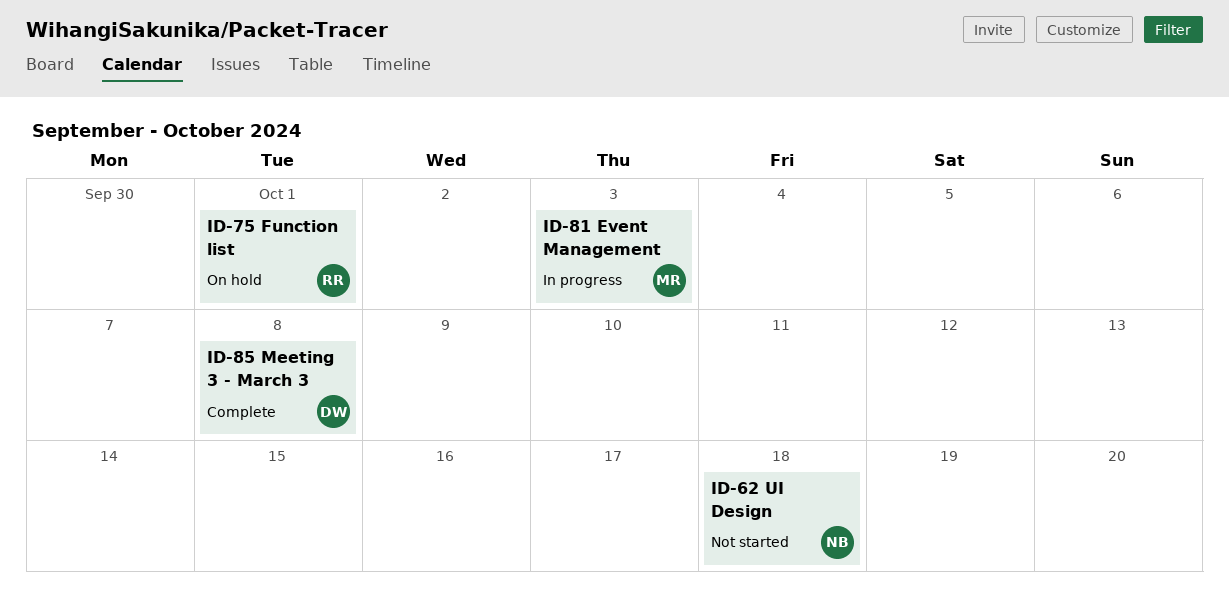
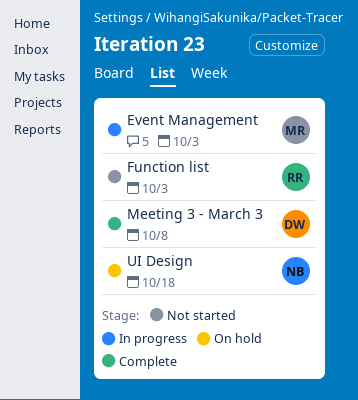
Function list, status: On hold -> Not started
Function list, due: Oct 1 -> Oct 3
UI Design, status: Not started -> On hold

